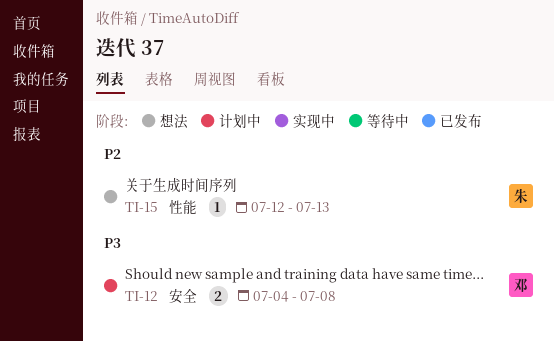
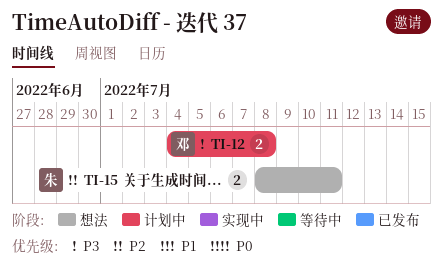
TI-15, estimate: 1 -> 2
TI-15, start: Jul 12 -> Jul 8
TI-15, due: Jul 13 -> Jul 11

